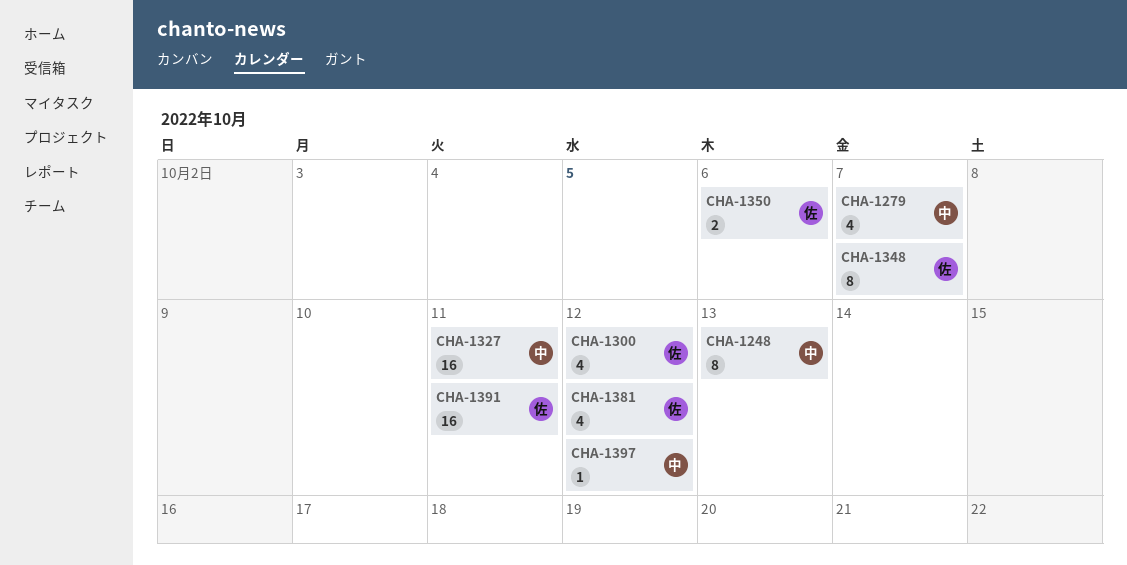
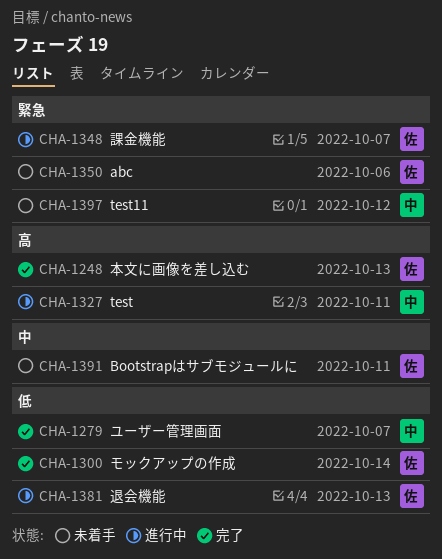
CHA-1248, owner: 中 -> 佐
CHA-1300, due: Oct 12 -> Oct 14
CHA-1381, due: Oct 12 -> Oct 13

